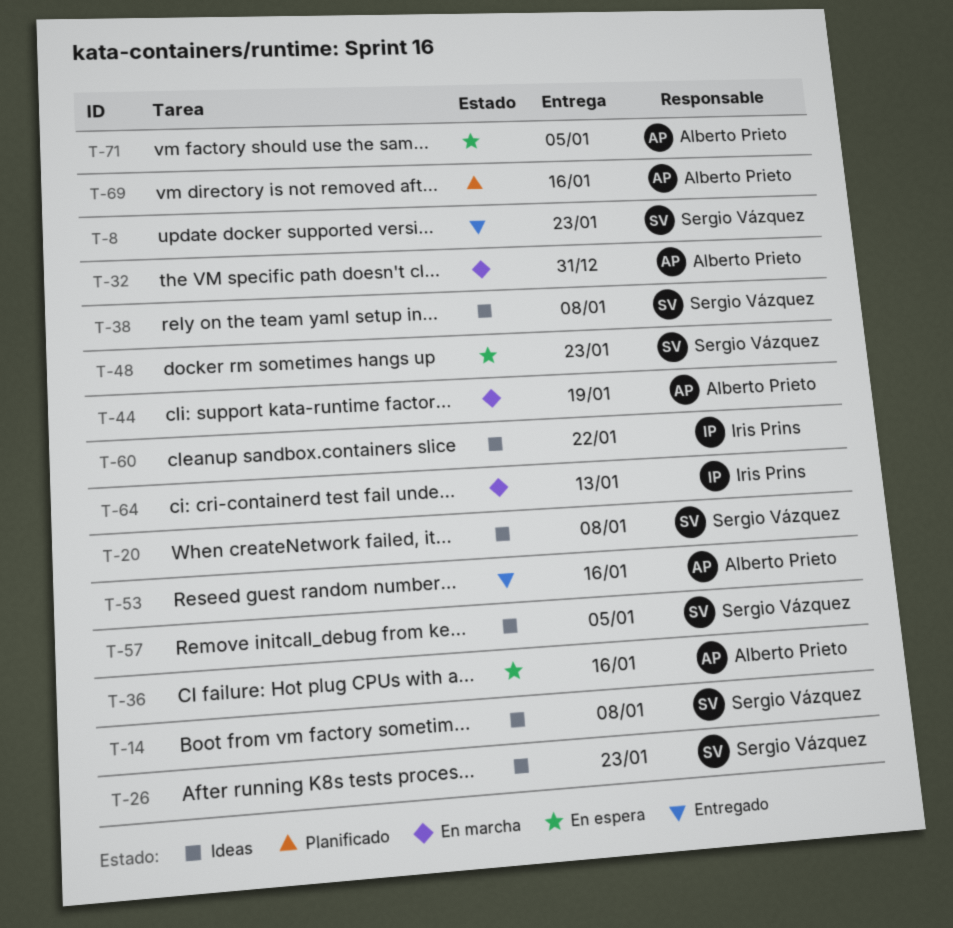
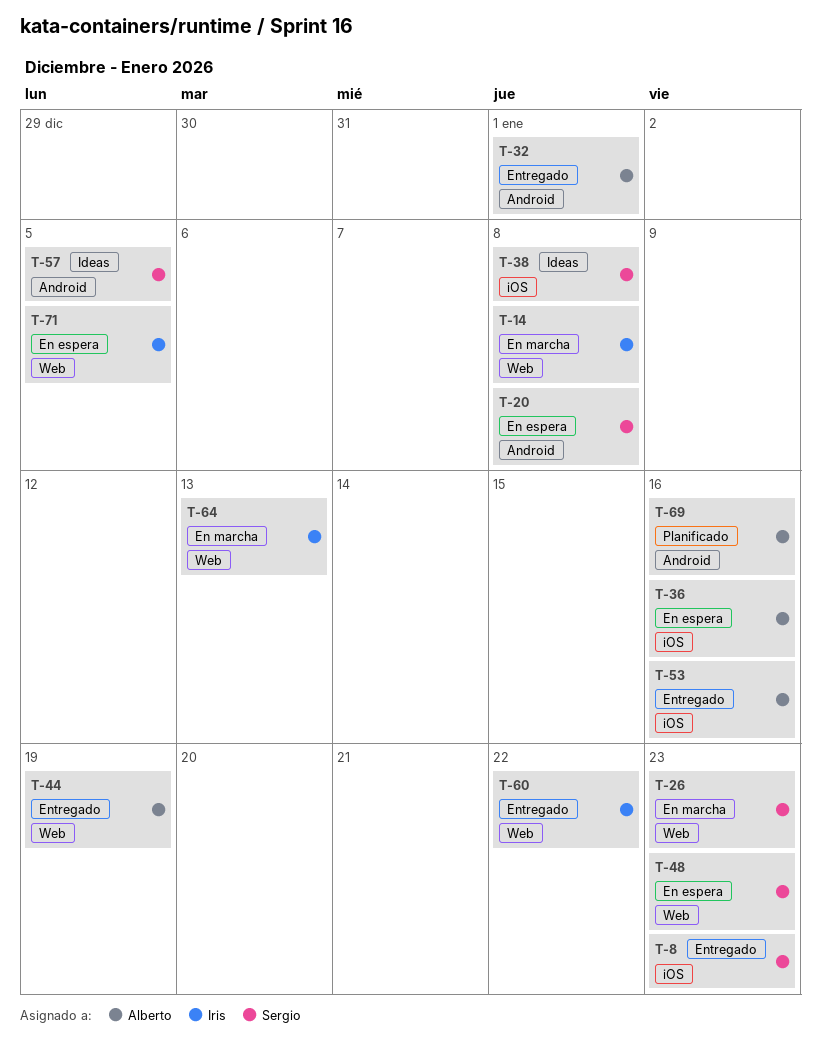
T-14, status: Ideas -> En marcha
T-14, owner: Sergio Vázquez -> Iris Prins
T-20, status: Ideas -> En espera
T-26, status: Ideas -> En marcha
T-32, status: En marcha -> Entregado
T-32, due: Dec 31 -> Jan 1
T-44, status: En marcha -> Entregado
T-60, status: Ideas -> Entregado
T-71, owner: Alberto Prieto -> Iris Prins

